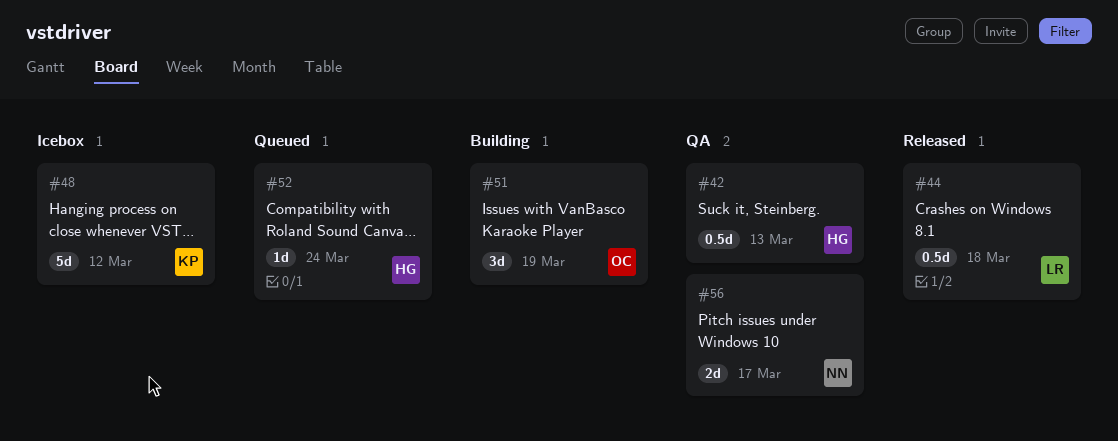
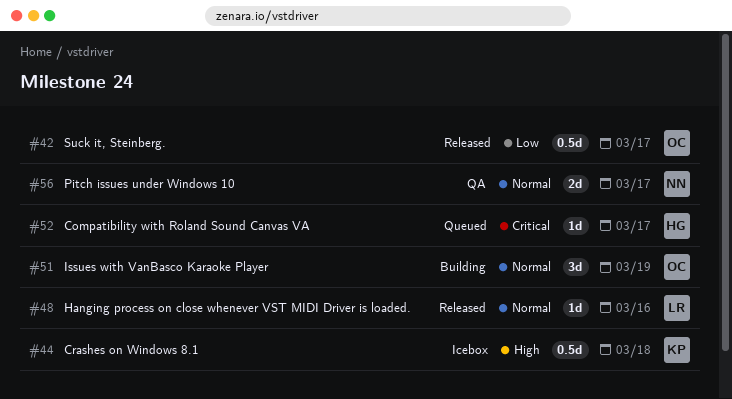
#42, status: QA -> Released
#42, owner: HG -> OC
#42, due: Mar 13 -> Mar 17
#44, status: Released -> Icebox
#44, owner: LR -> KP
#48, status: Icebox -> Released
#48, owner: KP -> LR
#48, estimate: 5d -> 1d
#48, due: Mar 12 -> Mar 16
#52, due: Mar 24 -> Mar 17

